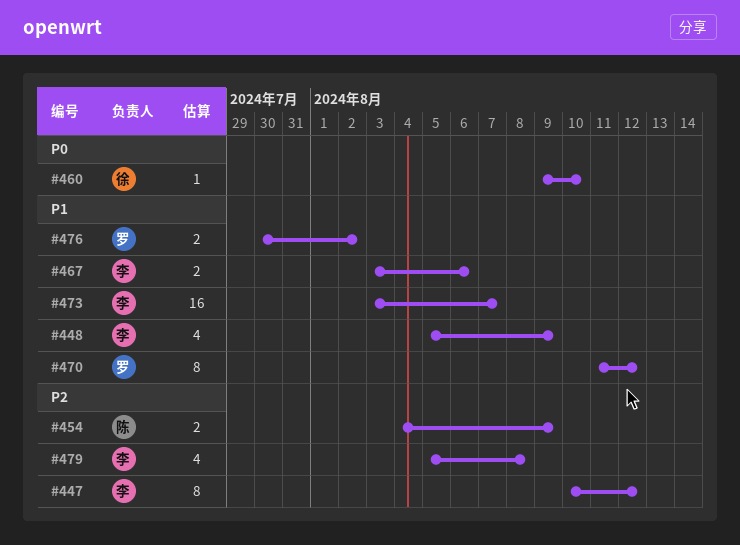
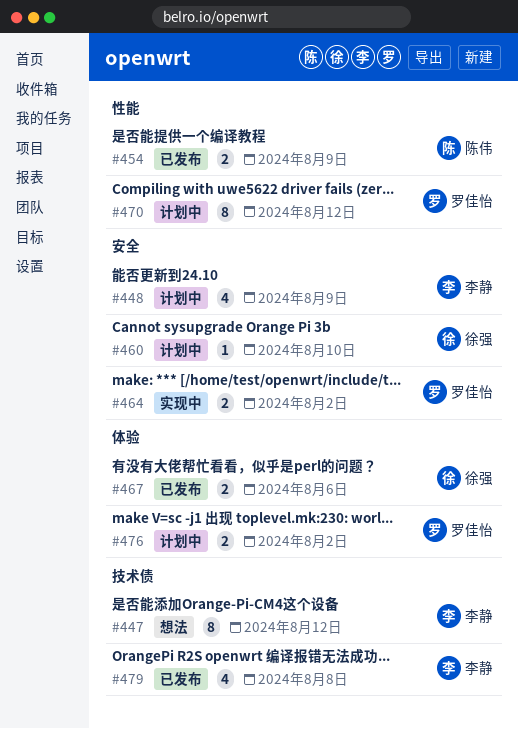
#464: none -> present
#467, owner: 李静 -> 徐强
#473: present -> none

